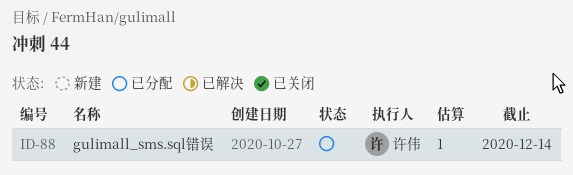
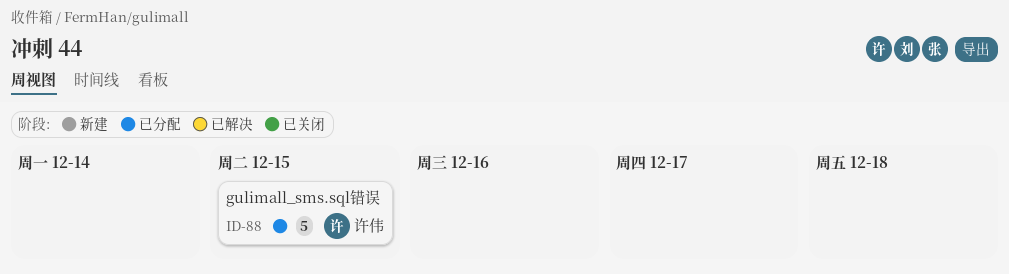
ID-88, estimate: 1 -> 5
ID-88, due: Dec 14 -> Dec 15

